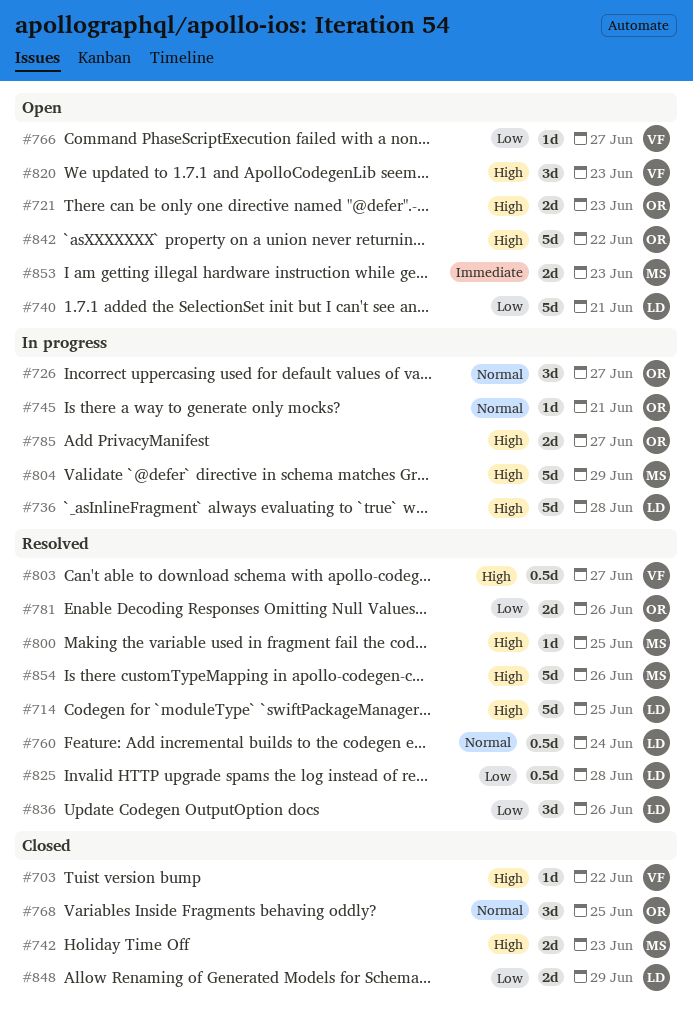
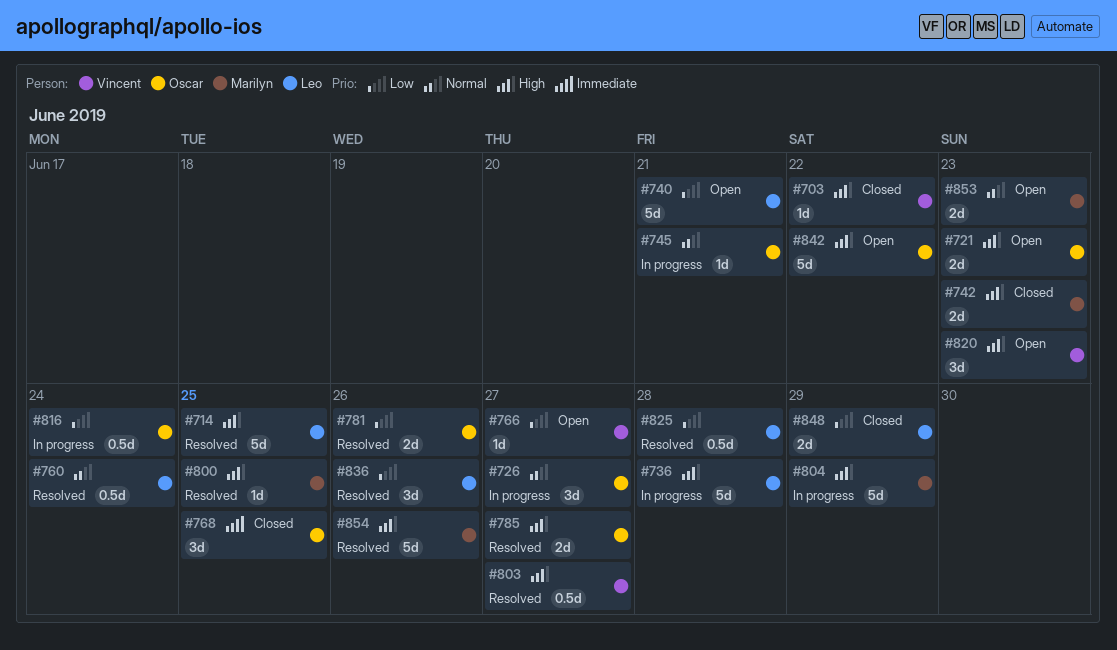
#768, priority: Normal -> Immediate
#785, status: In progress -> Resolved
#816: none -> present
#853, priority: Immediate -> Normal

